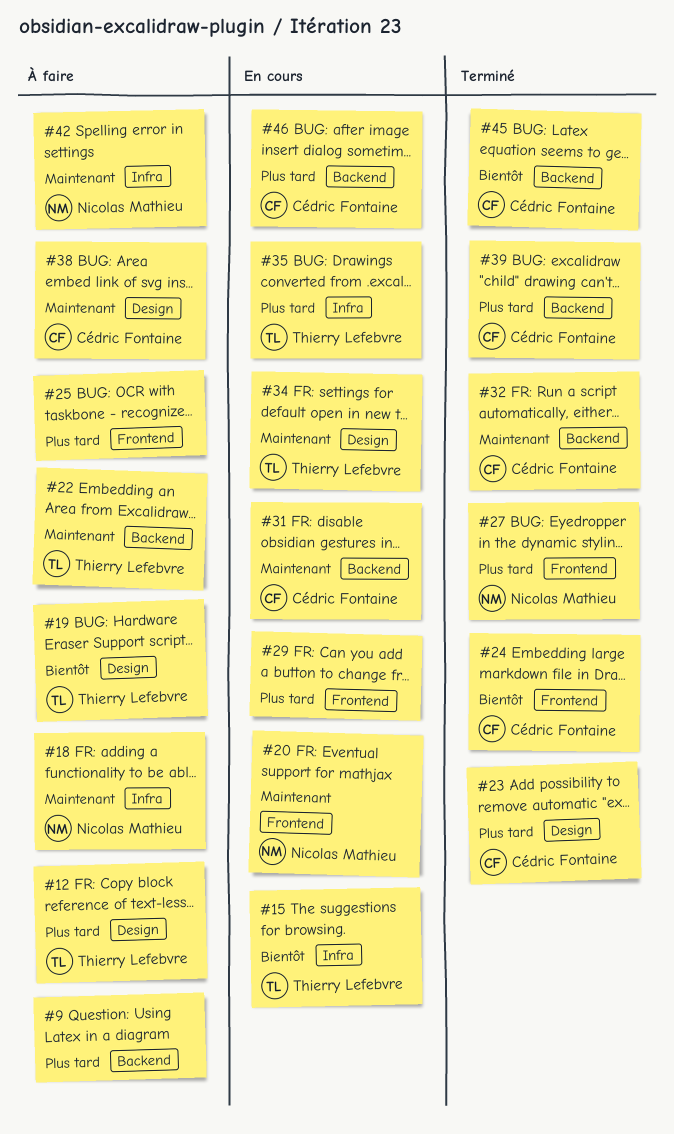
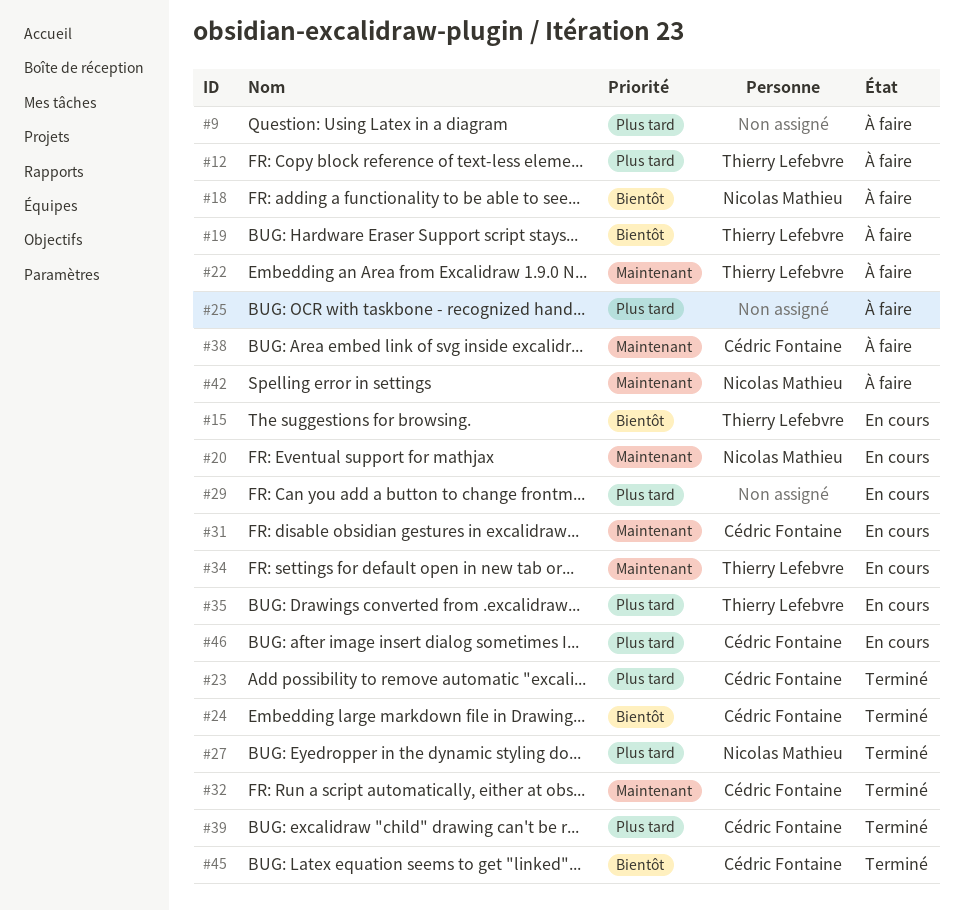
#18, priority: Maintenant -> Bientôt

